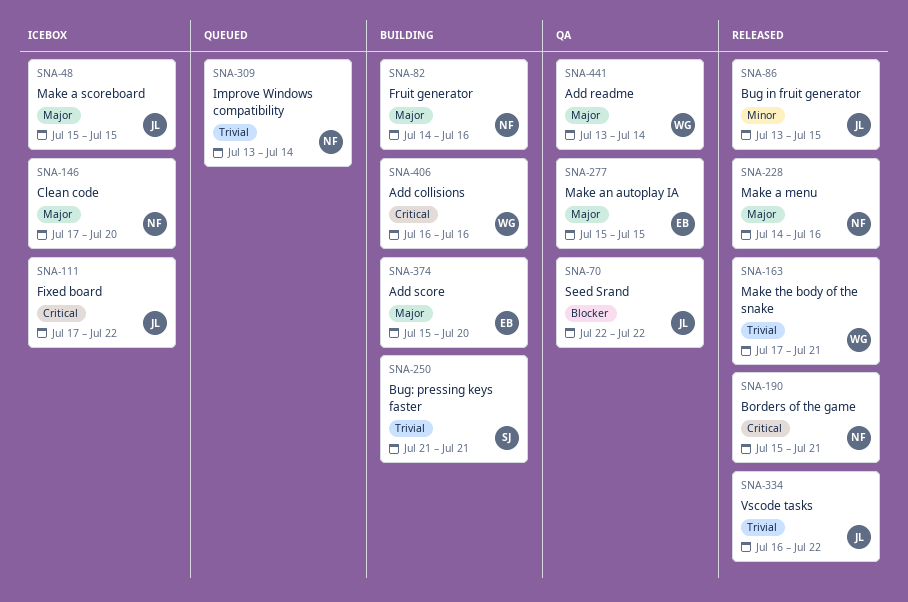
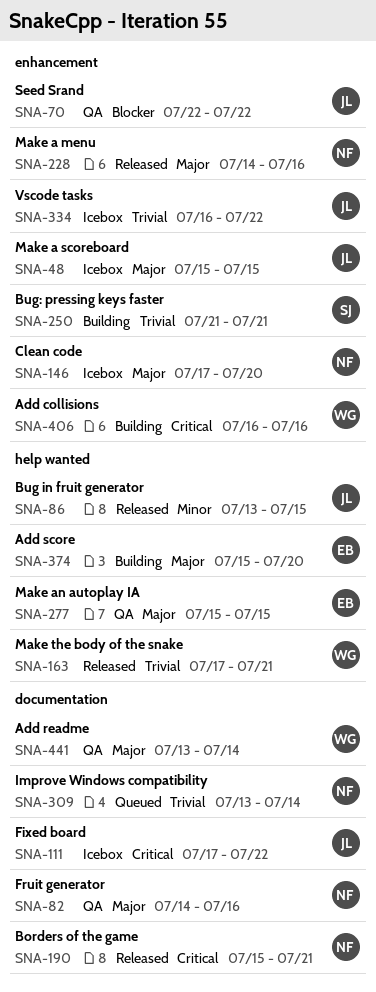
SNA-82, status: Building -> QA
SNA-334, status: Released -> Icebox

